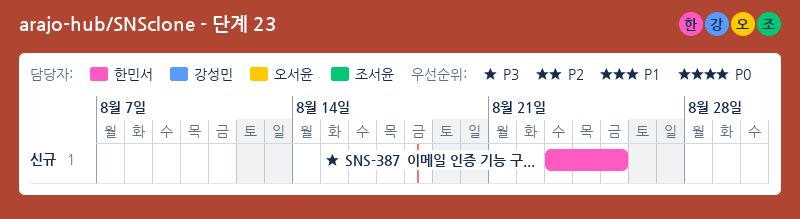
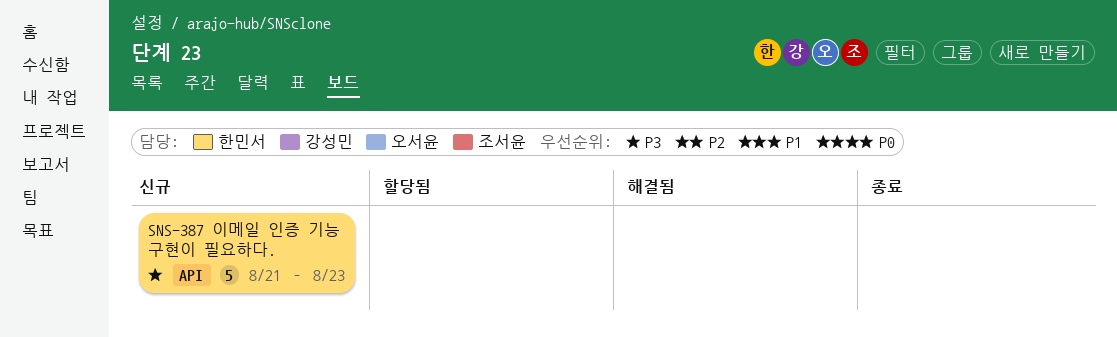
SNS-387, start: Aug 23 -> Aug 21
SNS-387, due: Aug 25 -> Aug 23

